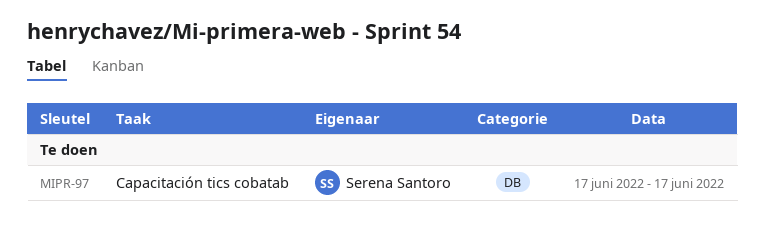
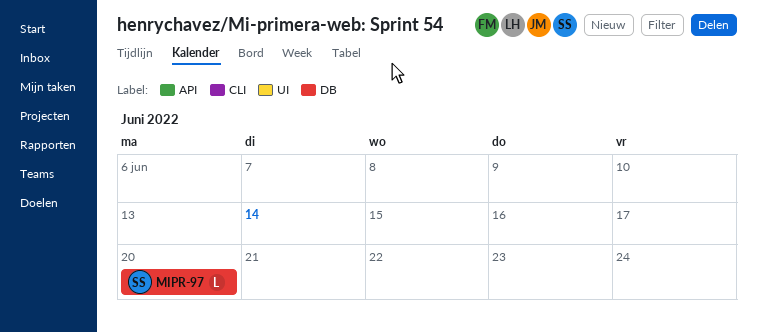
MIPR-97, start: Jun 17 -> Jun 20
MIPR-97, due: Jun 17 -> Jun 20

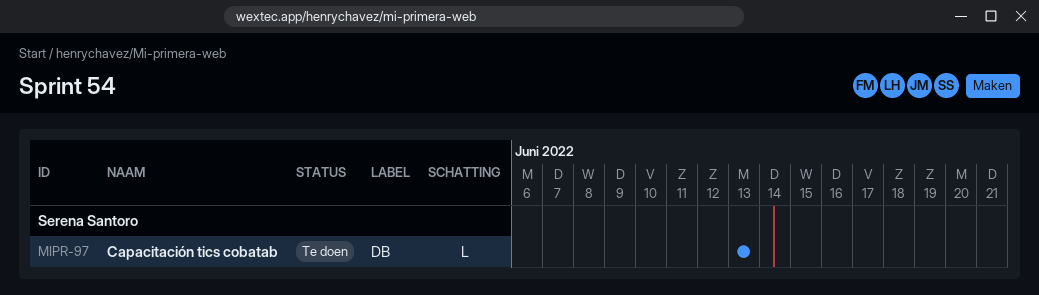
MIPR-97, start: Jun 20 -> Jun 13
MIPR-97, due: Jun 20 -> Jun 13

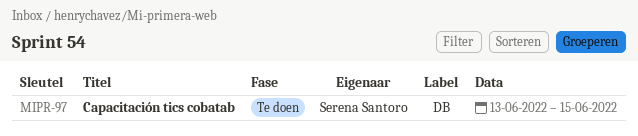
MIPR-97, due: Jun 13 -> Jun 15

